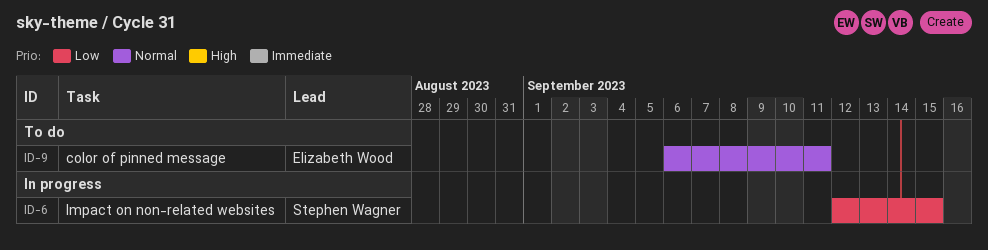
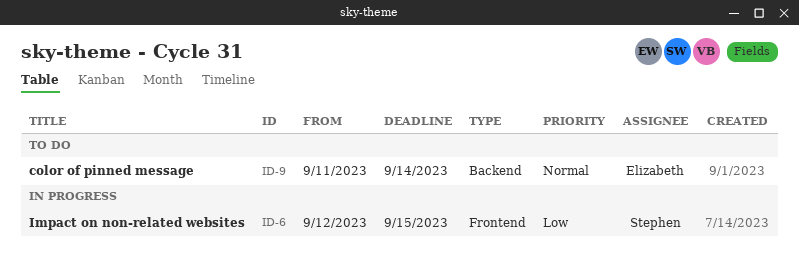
ID-9, start: Sep 6 -> Sep 11
ID-9, due: Sep 11 -> Sep 14

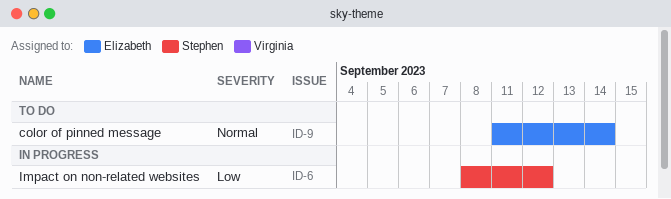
ID-6, start: Sep 12 -> Sep 8
ID-6, due: Sep 15 -> Sep 12

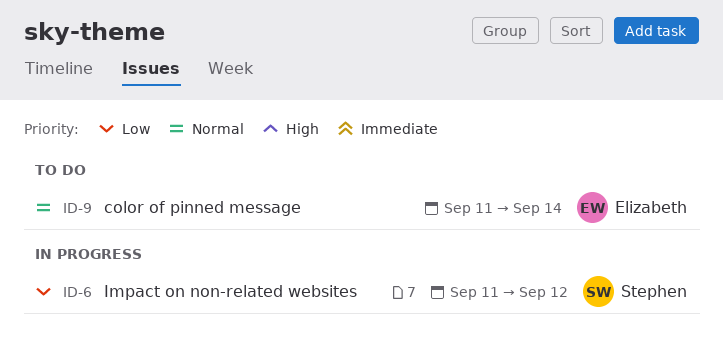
ID-6, start: Sep 8 -> Sep 11

